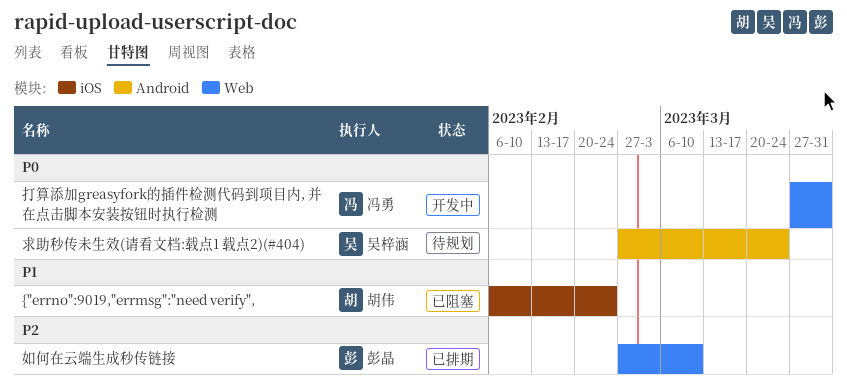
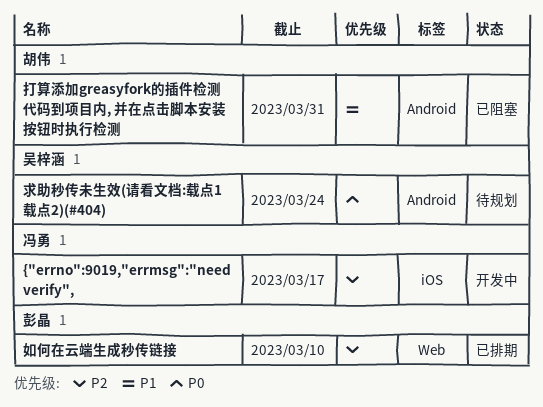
{"errno":9019,"errmsg":"need verify",, status: 已阻塞 -> 开发中
{"errno":9019,"errmsg":"need verify",, owner: 胡伟 -> 冯勇
{"errno":9019,"errmsg":"need verify",, priority: P1 -> P2
{"errno":9019,"errmsg":"need verify",, due: Feb 24 -> Mar 17
打算添加greasyfork的插件检测代码到项目内, 并在点击脚本安装按钮时执行检测, status: 开发中 -> 已阻塞
打算添加greasyfork的插件检测代码到项目内, 并在点击脚本安装按钮时执行检测, owner: 冯勇 -> 胡伟
打算添加greasyfork的插件检测代码到项目内, 并在点击脚本安装按钮时执行检测, priority: P0 -> P1
打算添加greasyfork的插件检测代码到项目内, 并在点击脚本安装按钮时执行检测, label: Web -> Android

